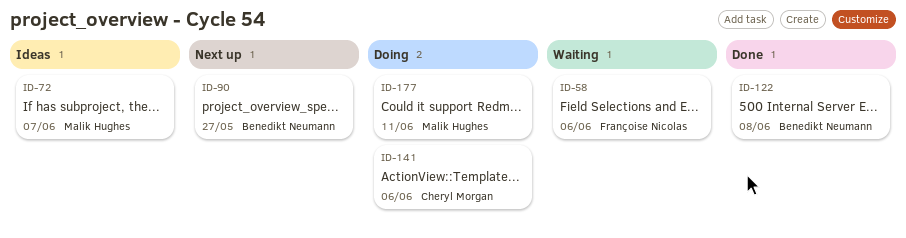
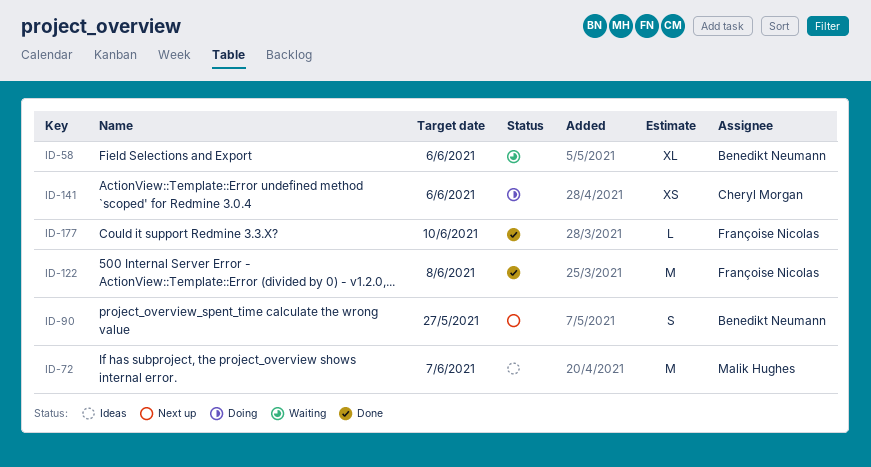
ID-58, owner: Françoise Nicolas -> Benedikt Neumann
ID-122, owner: Benedikt Neumann -> Françoise Nicolas
ID-177, status: Doing -> Done
ID-177, owner: Malik Hughes -> Françoise Nicolas
ID-177, due: Jun 11 -> Jun 10

